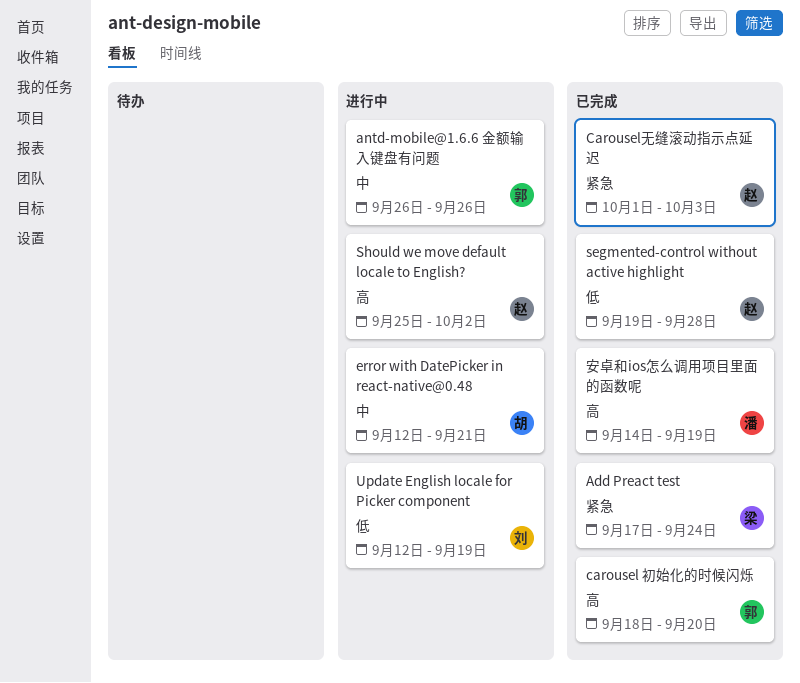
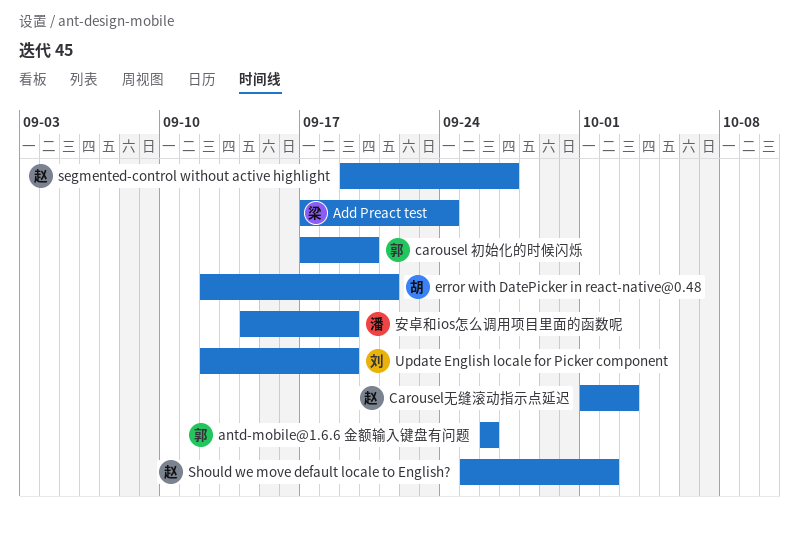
carousel 初始化的时候闪烁, start: Sep 18 -> Sep 17
segmented-control without active highlight, due: Sep 28 -> Sep 27

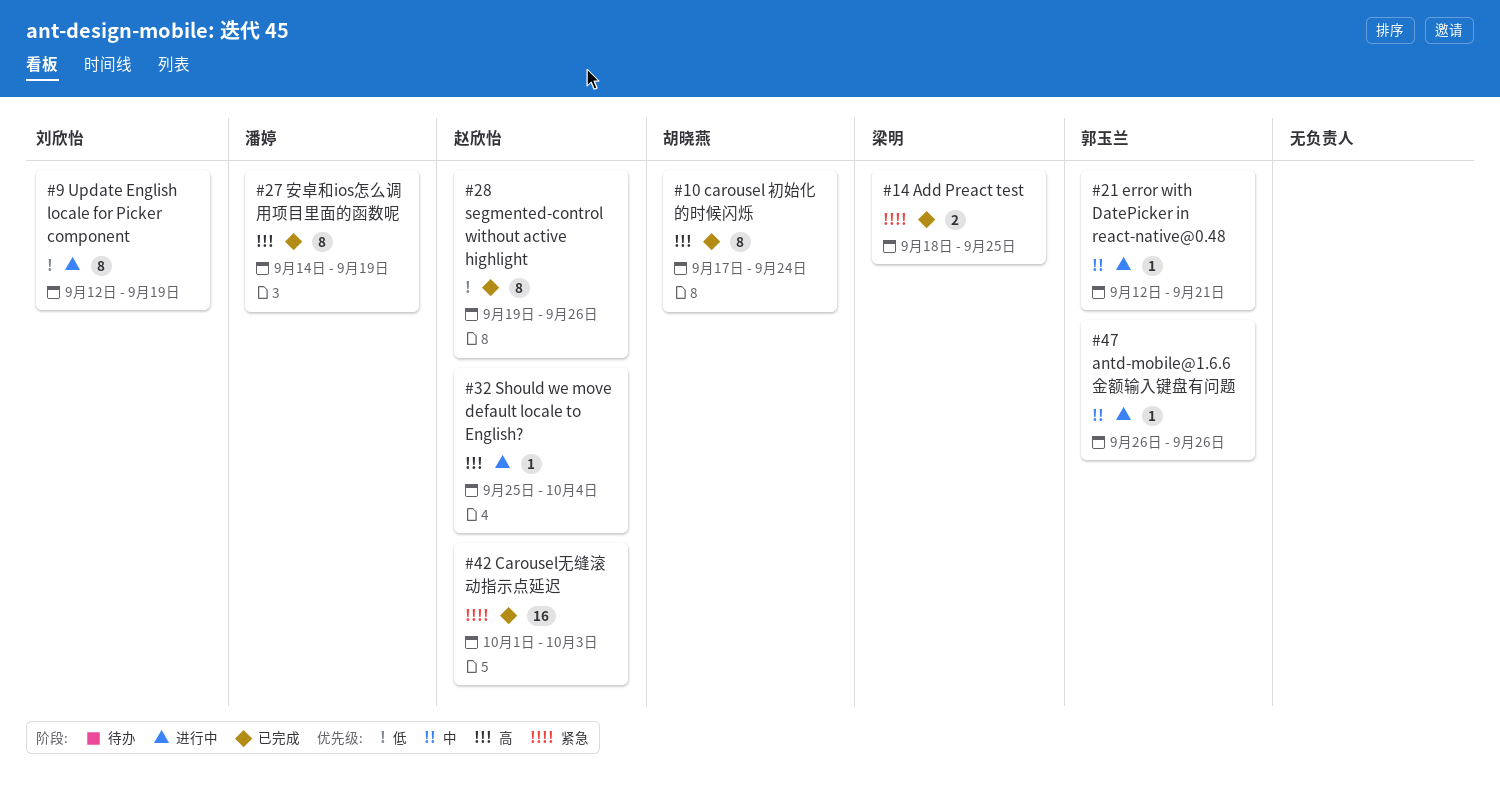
Add Preact test, start: Sep 17 -> Sep 18
Add Preact test, due: Sep 24 -> Sep 25
carousel 初始化的时候闪烁, owner: 郭玉兰 -> 胡晓燕
carousel 初始化的时候闪烁, due: Sep 20 -> Sep 24
error with DatePicker in react-native@0.48, owner: 胡晓燕 -> 郭玉兰
segmented-control without active highlight, due: Sep 27 -> Sep 26
Should we move default locale to English?, due: Oct 2 -> Oct 4

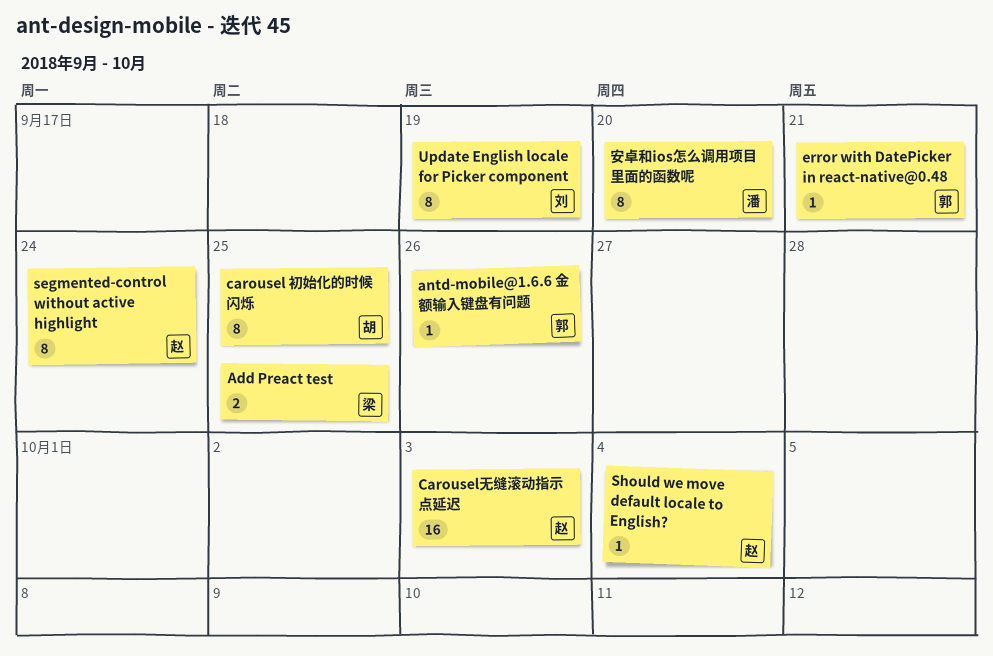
carousel 初始化的时候闪烁, due: Sep 24 -> Sep 25
segmented-control without active highlight, due: Sep 26 -> Sep 24
安卓和ios怎么调用项目里面的函数呢, due: Sep 19 -> Sep 20

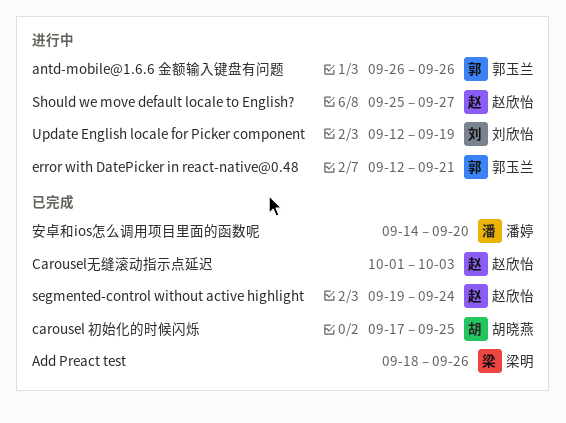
Add Preact test, due: Sep 25 -> Sep 26
Should we move default locale to English?, due: Oct 4 -> Sep 27

